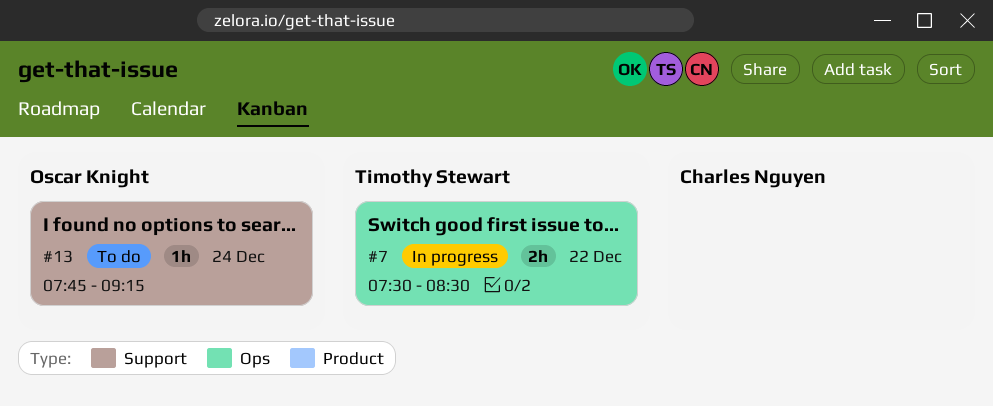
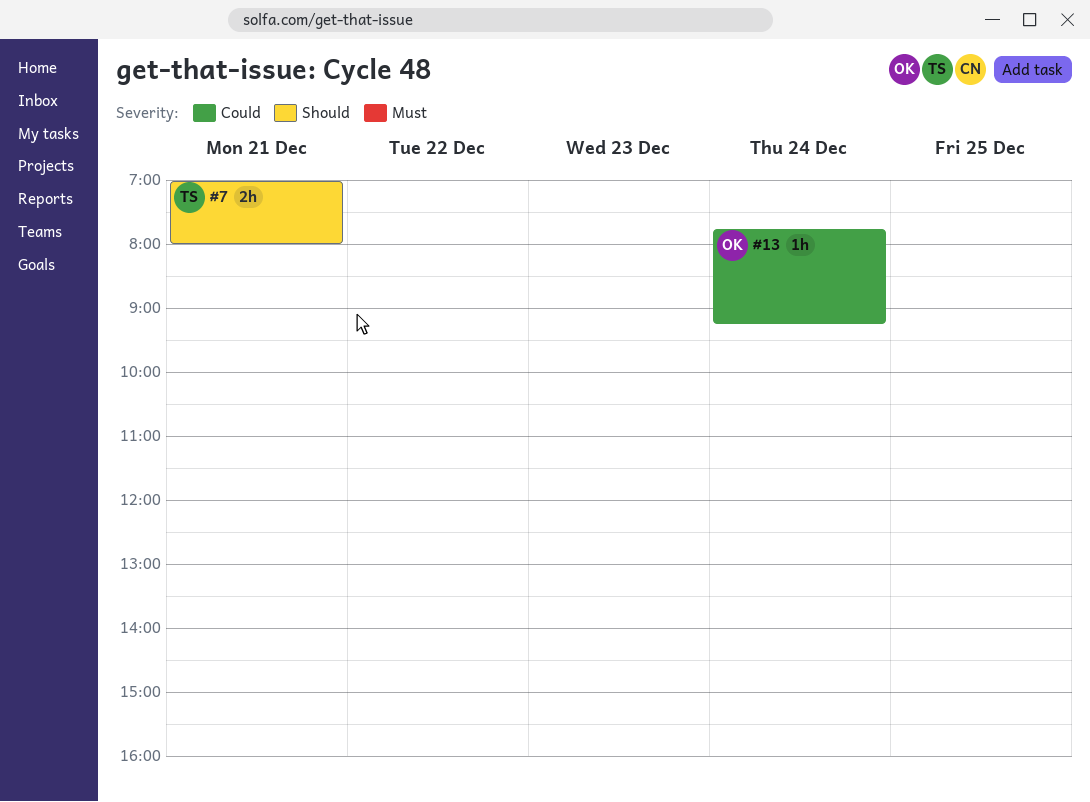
#7, day: Dec 22 -> Dec 21
#7, begins: 07:30 -> 07:00
#7, ends: 08:30 -> 08:00

